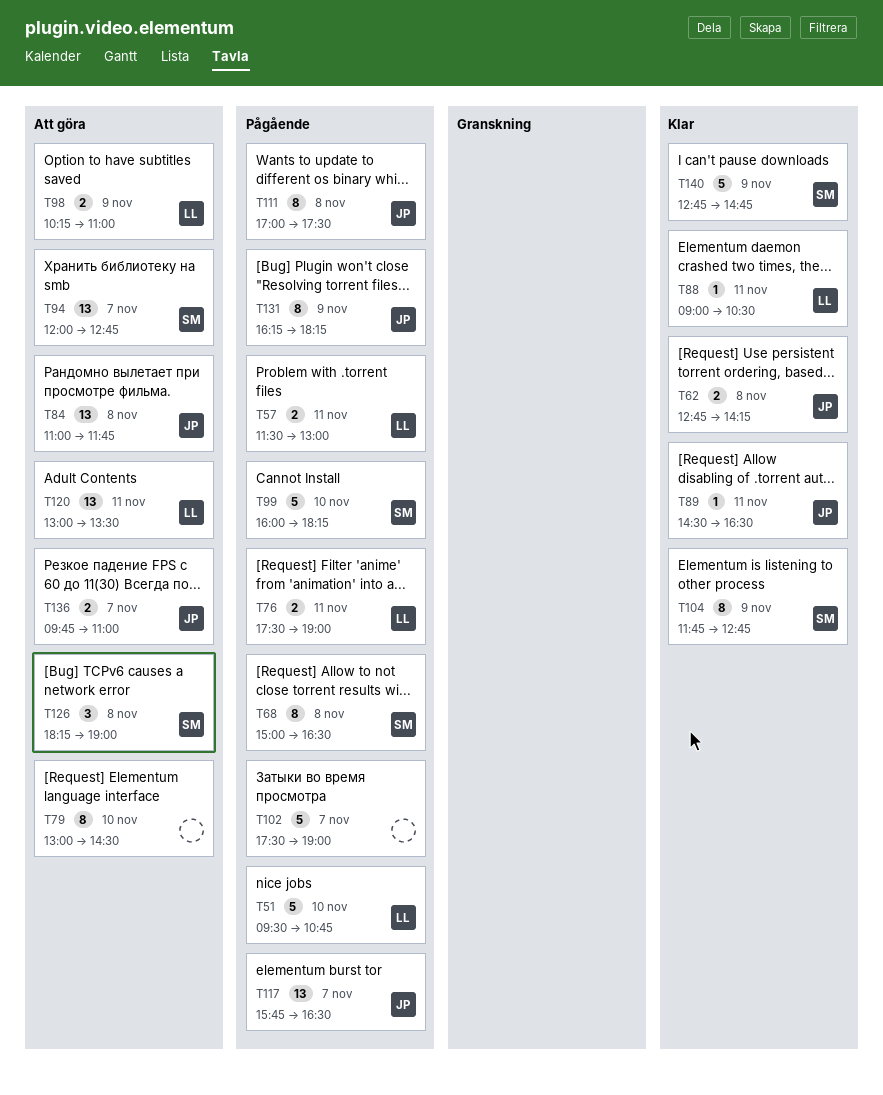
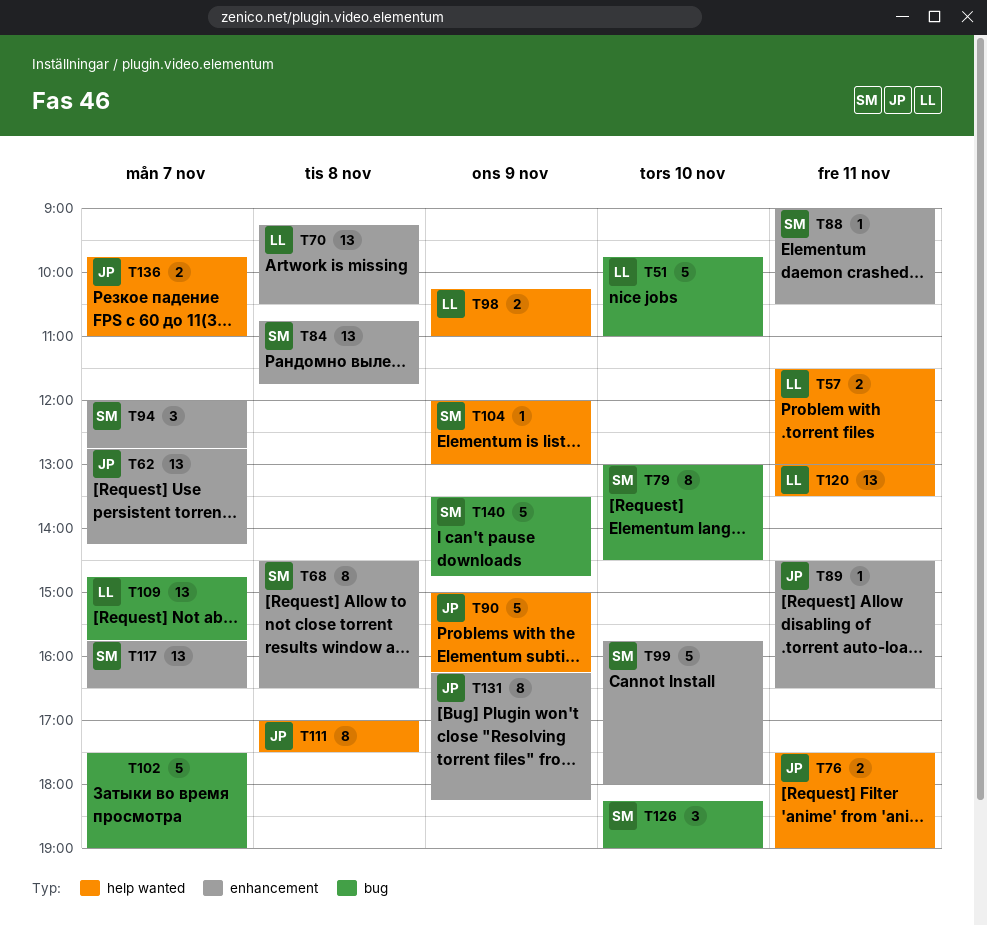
T51, begins: 09:30 -> 09:45
T51, ends: 10:45 -> 11:00
T62, estimate: 2 -> 13
T62, day: Nov 8 -> Nov 7
T68, begins: 15:00 -> 14:30
T70: none -> present
T76, owner: LL -> JP
T79, owner: none -> SM
T84, owner: JP -> SM
T84, begins: 11:00 -> 10:45
T88, owner: LL -> SM
T90: none -> present
T94, estimate: 13 -> 3
T99, begins: 16:00 -> 15:45
T99, ends: 18:15 -> 18:00
T104, estimate: 8 -> 1
T104, begins: 11:45 -> 12:00
T104, ends: 12:45 -> 13:00
T109: none -> present
T117, owner: JP -> SM
T126, day: Nov 8 -> Nov 10
T140, begins: 12:45 -> 13:30

